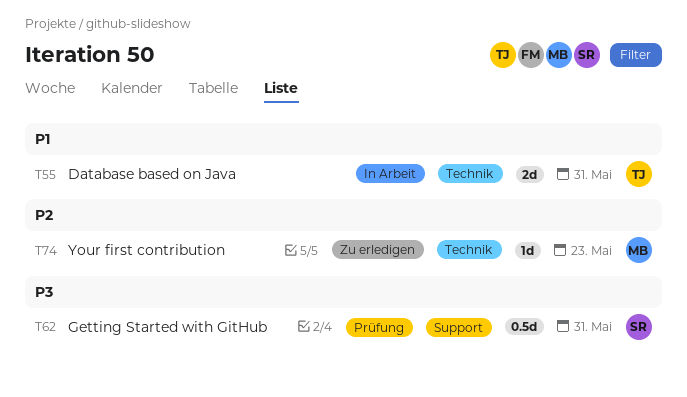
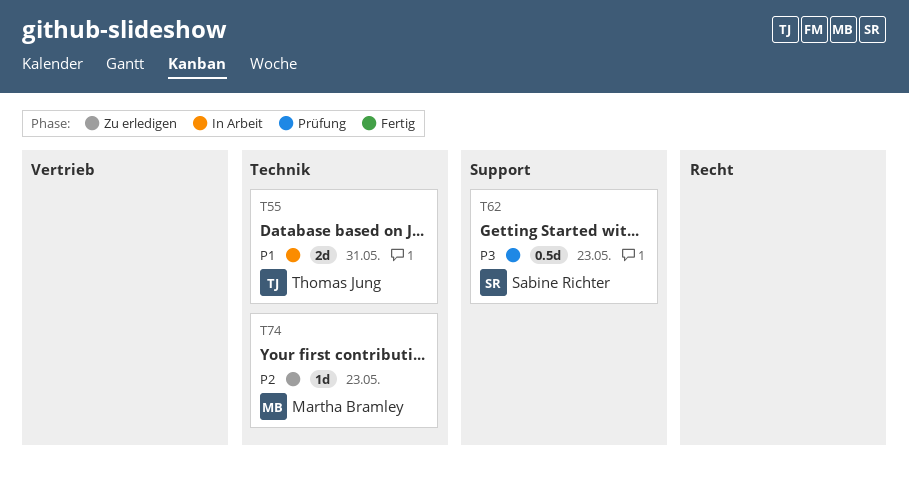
T62, due: May 31 -> May 23

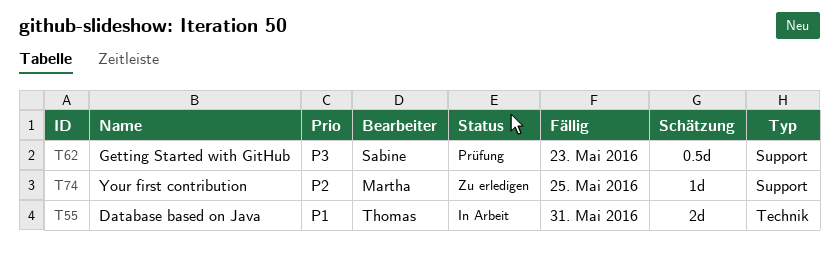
T74, label: Technik -> Support
T74, due: May 23 -> May 25

